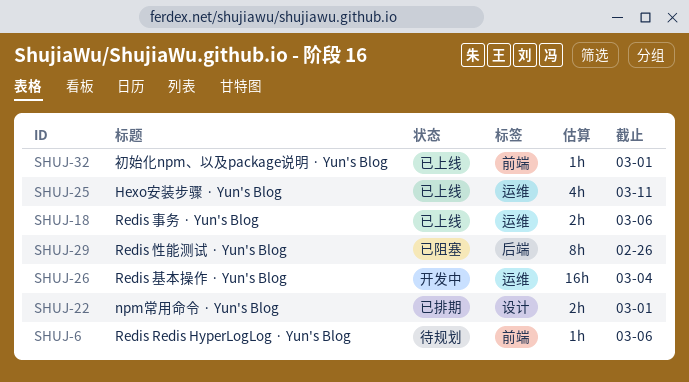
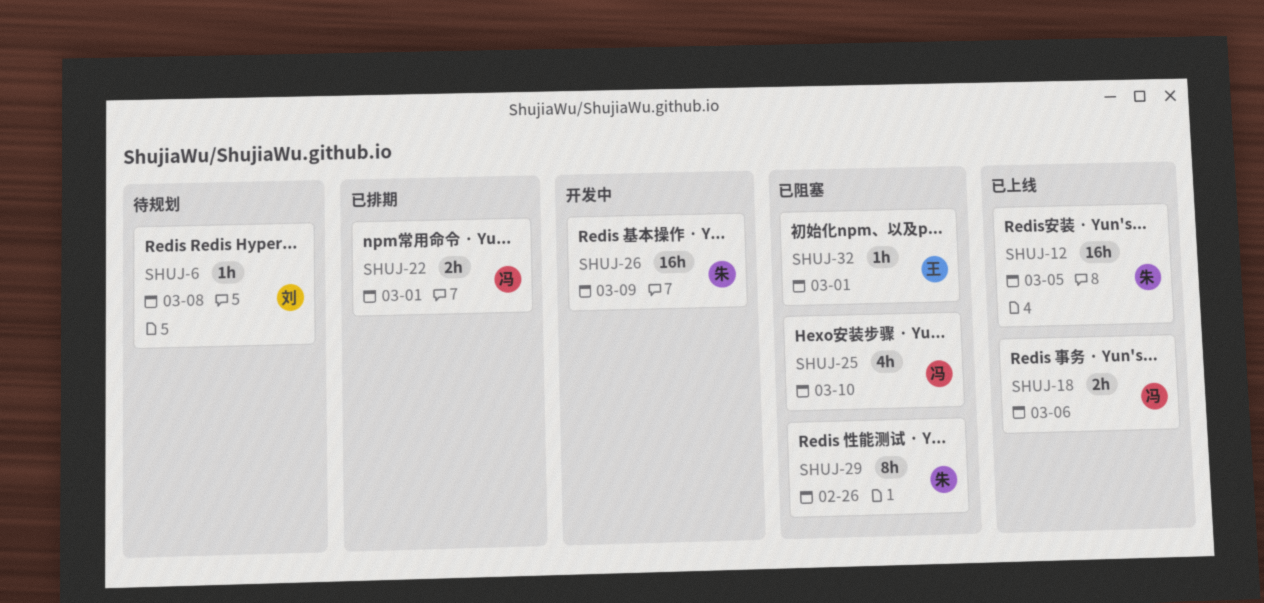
SHUJ-6, due: Mar 6 -> Mar 8
SHUJ-12: none -> present
SHUJ-25, status: 已上线 -> 已阻塞
SHUJ-25, due: Mar 11 -> Mar 10
SHUJ-26, due: Mar 4 -> Mar 9
SHUJ-32, status: 已上线 -> 已阻塞

